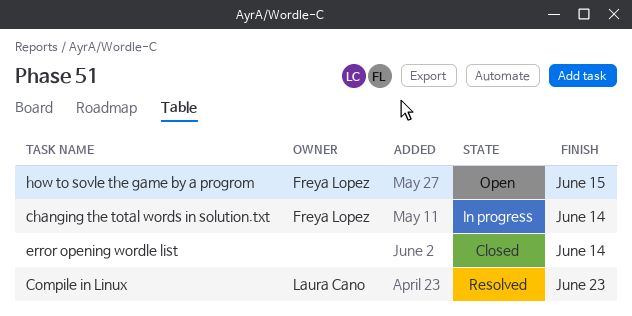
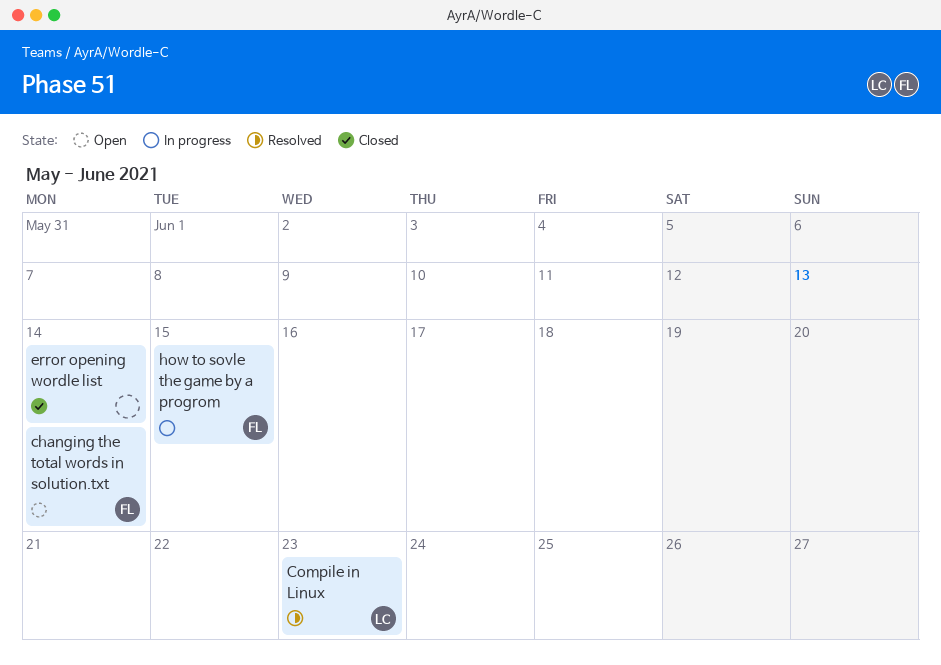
changing the total words in solution.txt, status: In progress -> Open
how to sovle the game by a progrom, status: Open -> In progress

